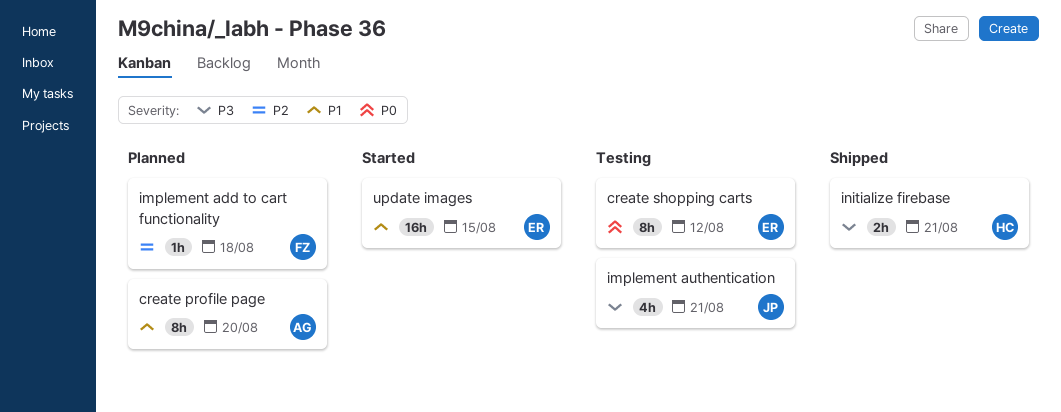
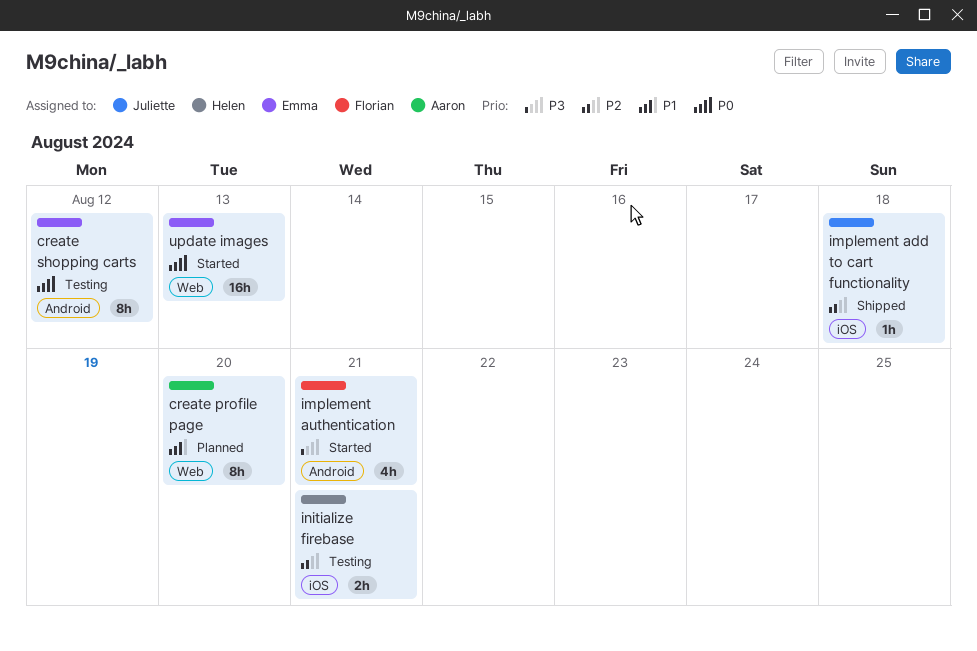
implement add to cart functionality, status: Planned -> Shipped
implement add to cart functionality, owner: Florian -> Juliette
implement authentication, status: Testing -> Started
implement authentication, owner: Juliette -> Florian
initialize firebase, status: Shipped -> Testing
initialize firebase, priority: P3 -> P2
update images, priority: P1 -> P0
update images, due: Aug 15 -> Aug 13

